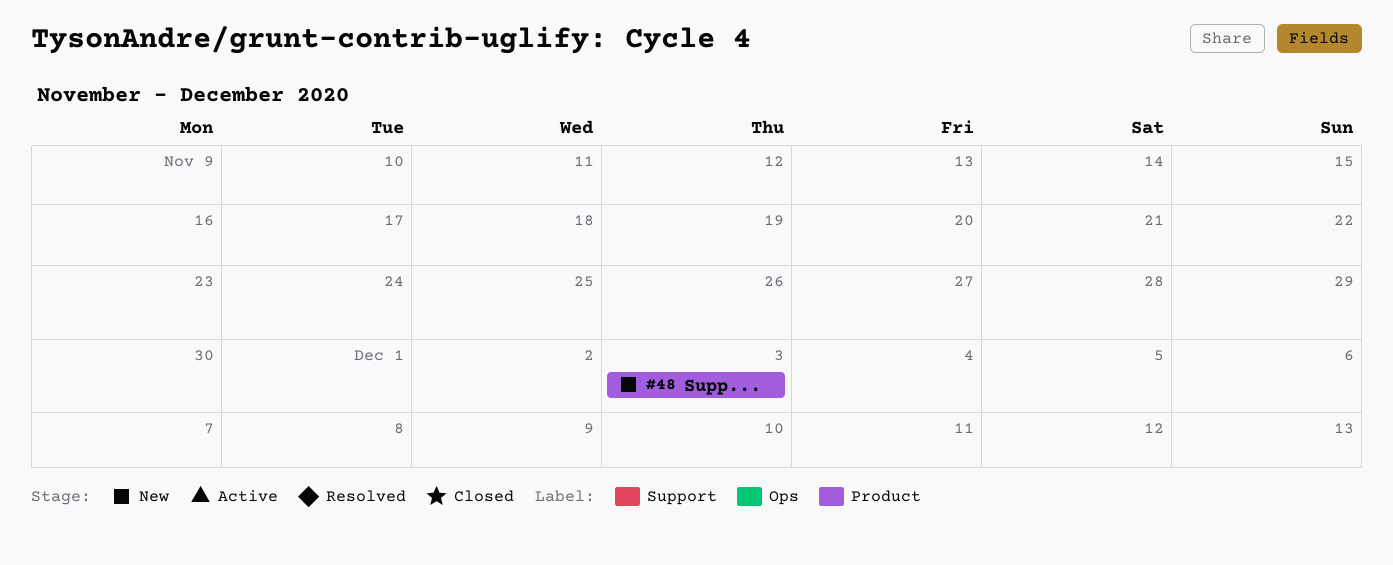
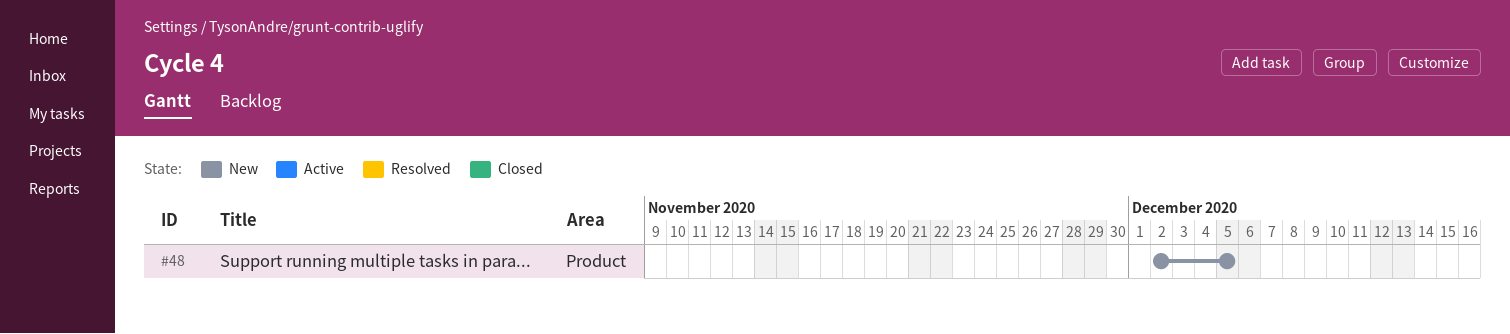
#48, start: Dec 3 -> Dec 2
#48, due: Dec 3 -> Dec 5

